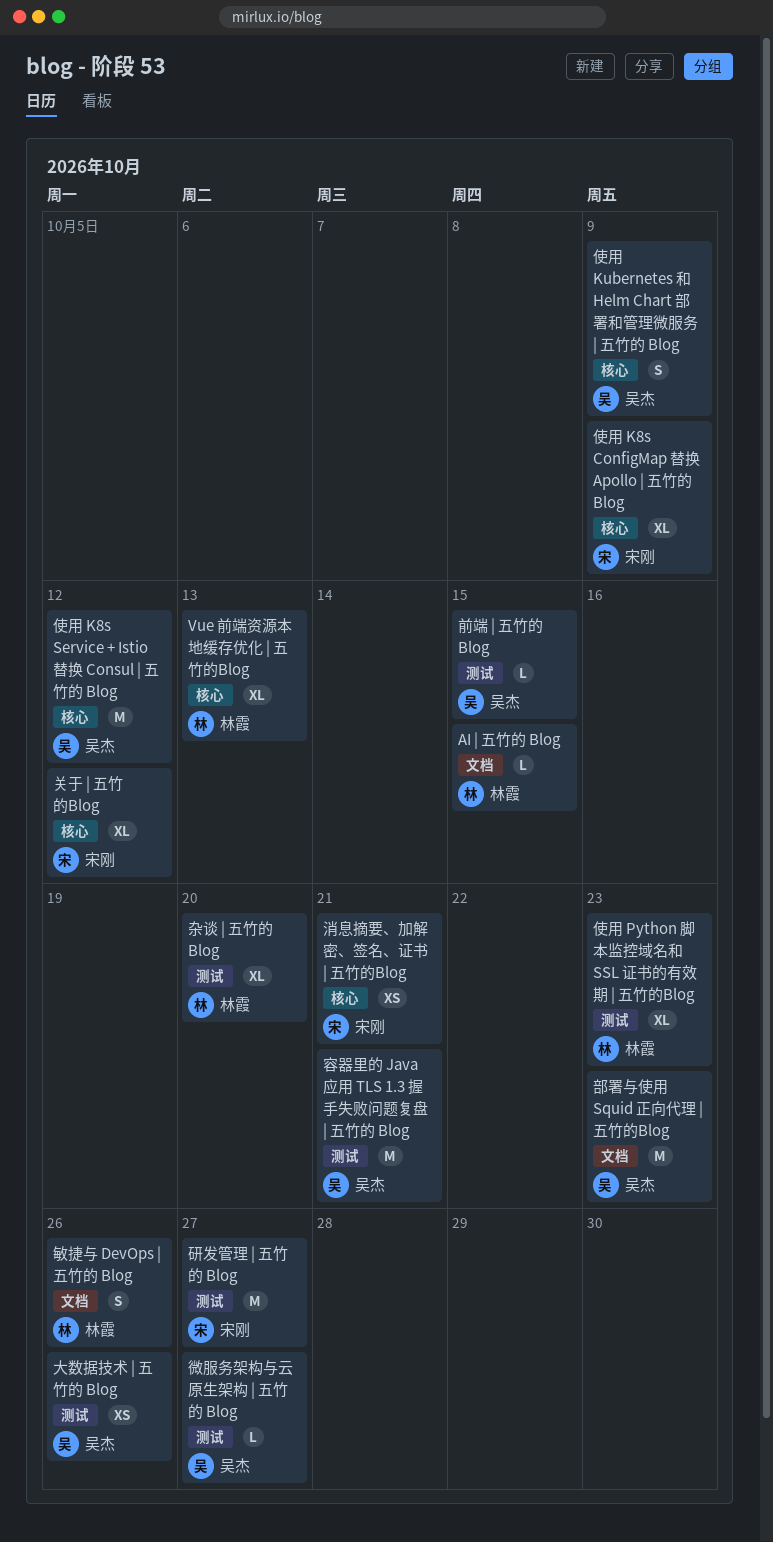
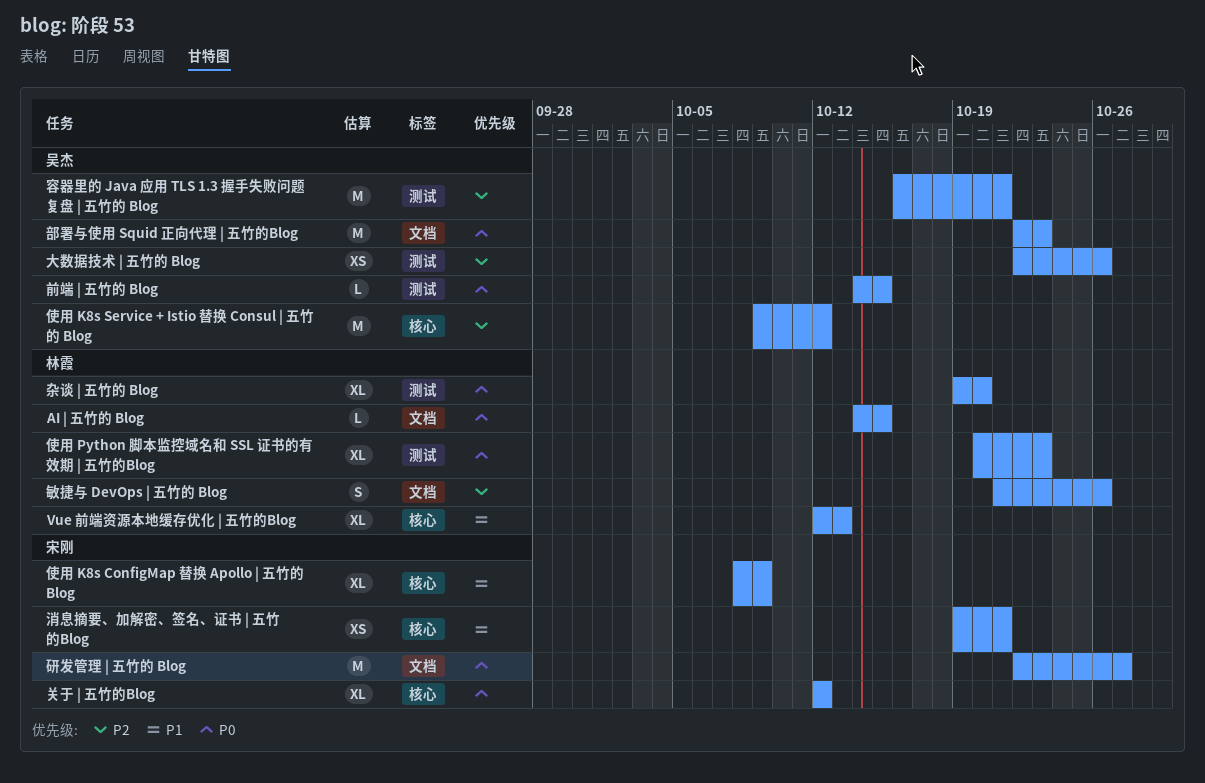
使用 Kubernetes 和 Helm Chart 部署和管理微服务 | 五竹的 Blog: present -> none
微服务架构与云原生架构 | 五竹的 Blog: present -> none
研发管理 | 五竹的 Blog, label: 测试 -> 文档

